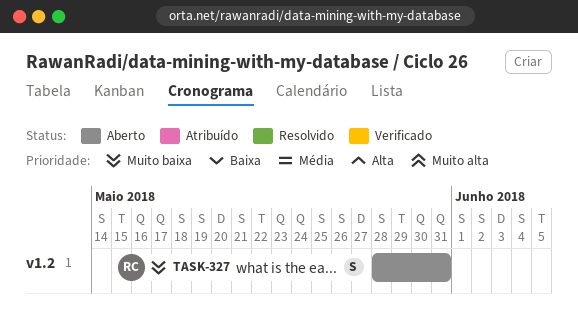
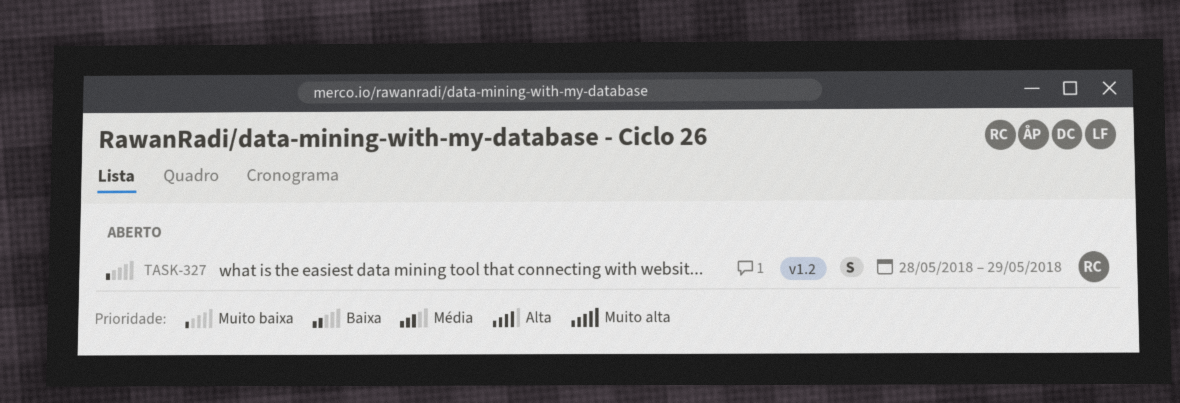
TASK-327, due: May 31 -> May 29

